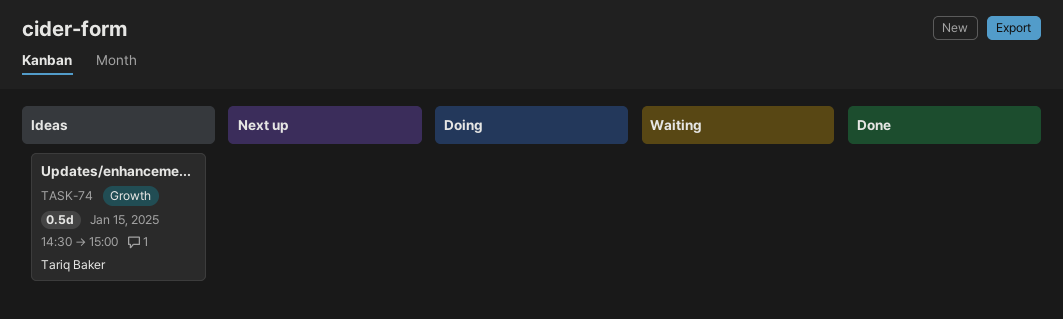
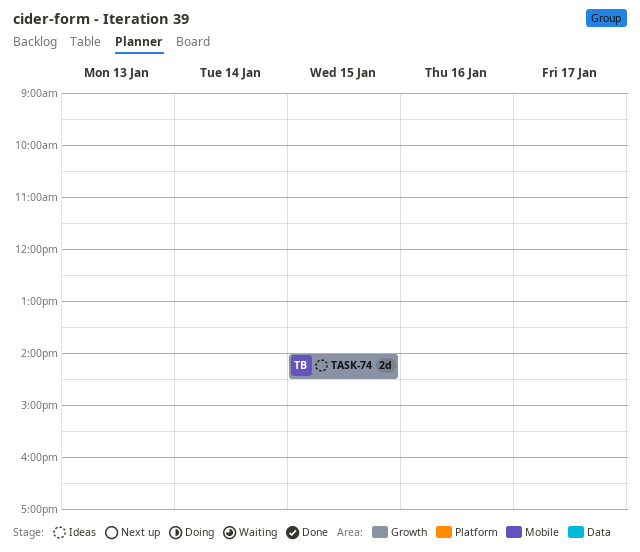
TASK-74, estimate: 0.5d -> 2d
TASK-74, begins: 14:30 -> 14:00
TASK-74, ends: 15:00 -> 14:30

